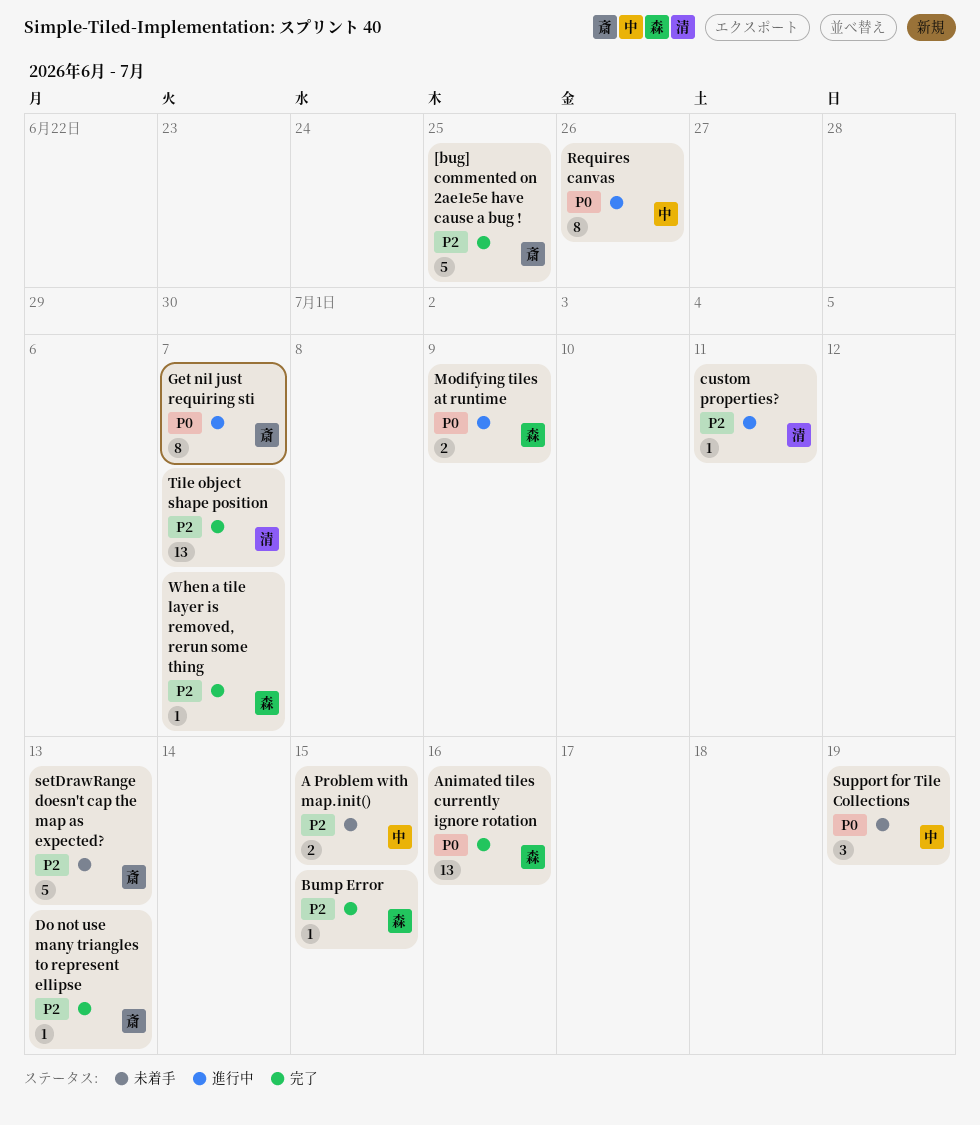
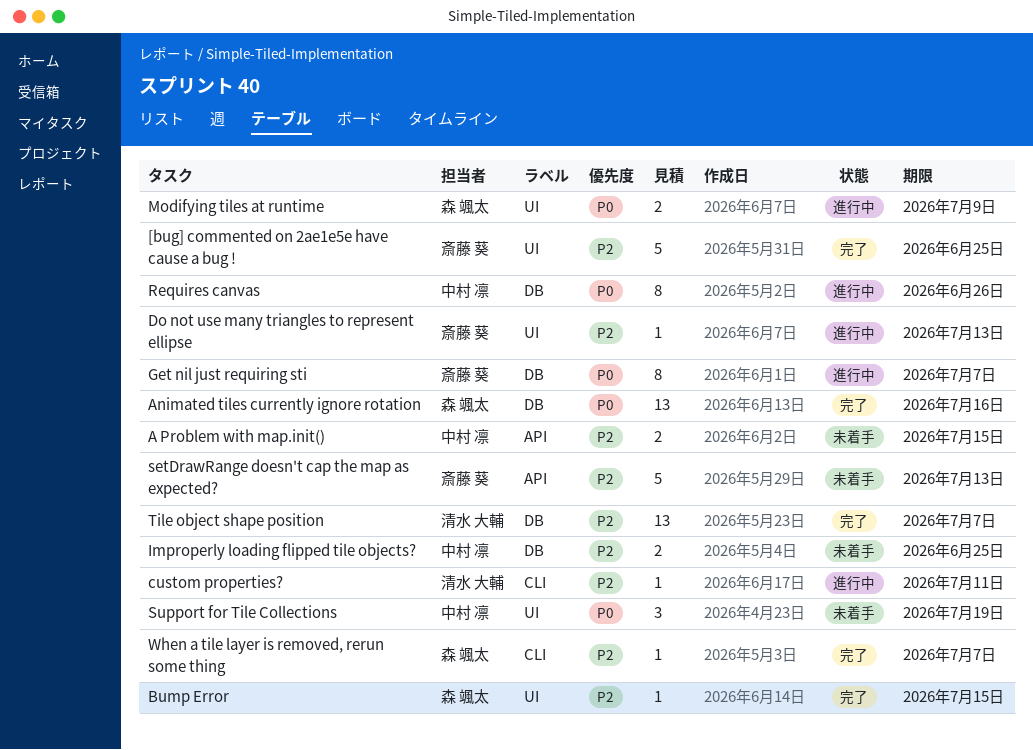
Do not use many triangles to represent ellipse, status: 完了 -> 進行中
Improperly loading flipped tile objects?: none -> present

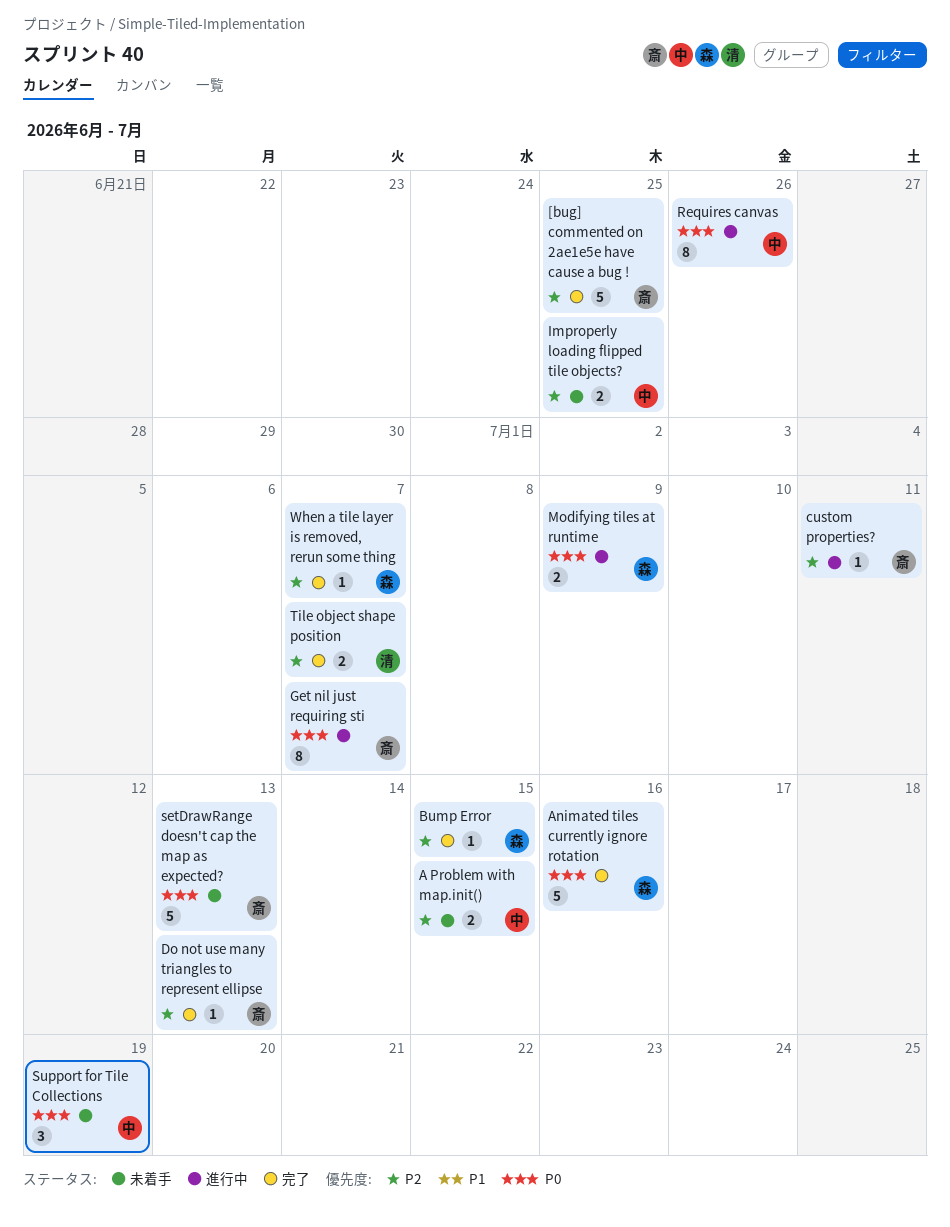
Animated tiles currently ignore rotation, estimate: 13 -> 5
custom properties?, owner: 清水 大輔 -> 斎藤 葵
Do not use many triangles to represent ellipse, status: 進行中 -> 完了
setDrawRange doesn't cap the map as expected?, priority: P2 -> P0
Tile object shape position, estimate: 13 -> 2

